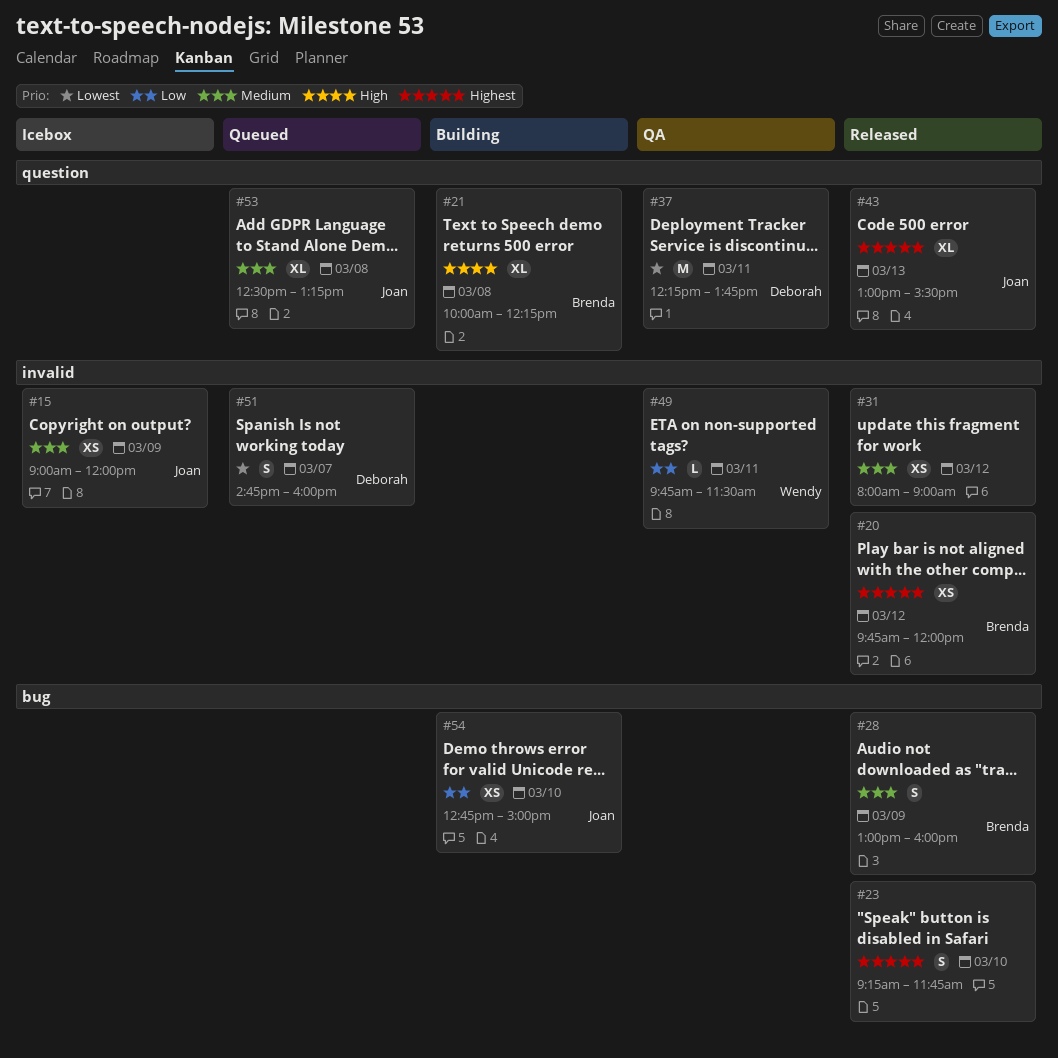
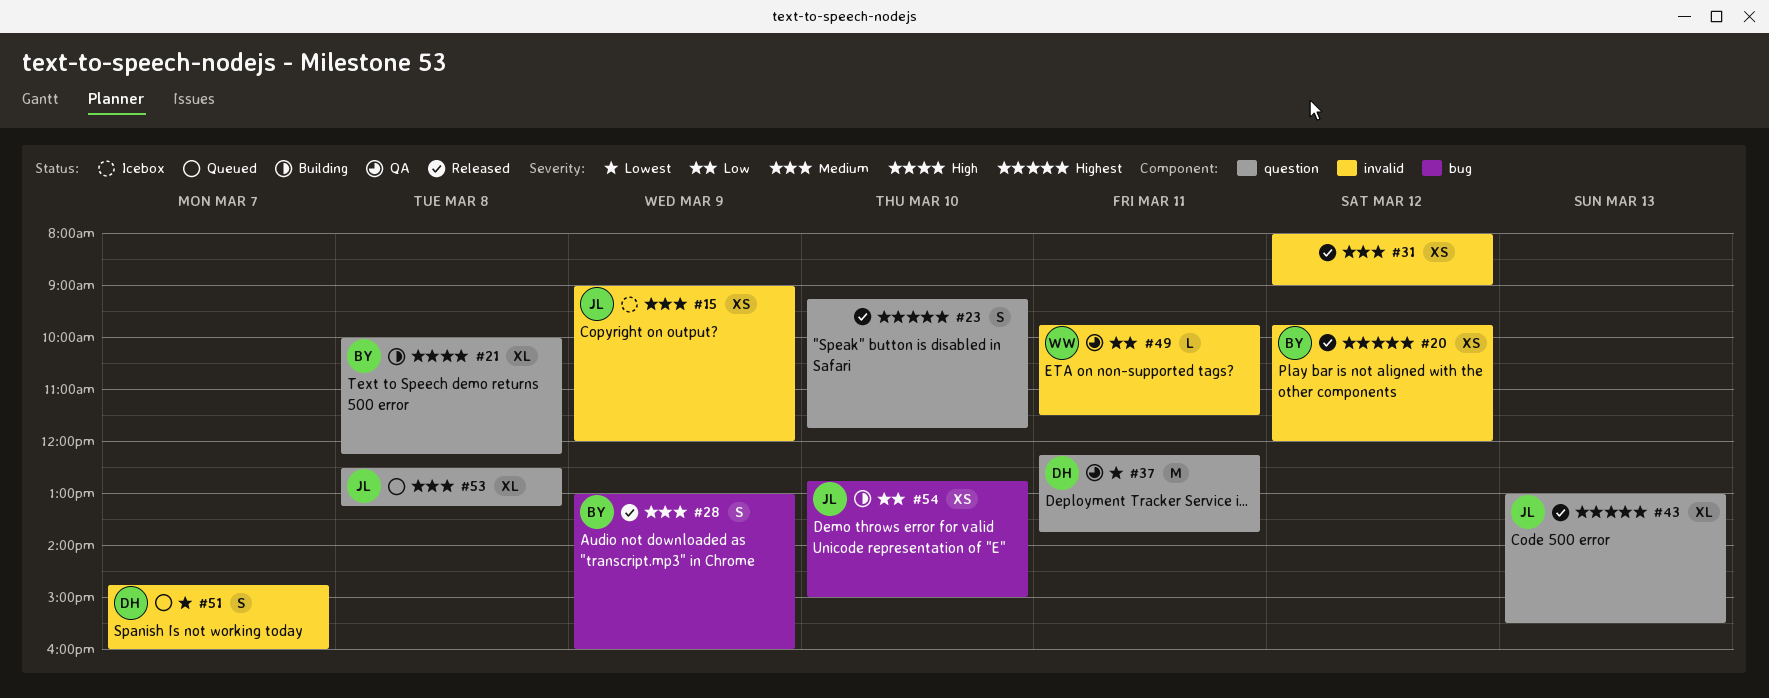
#23, label: bug -> question

